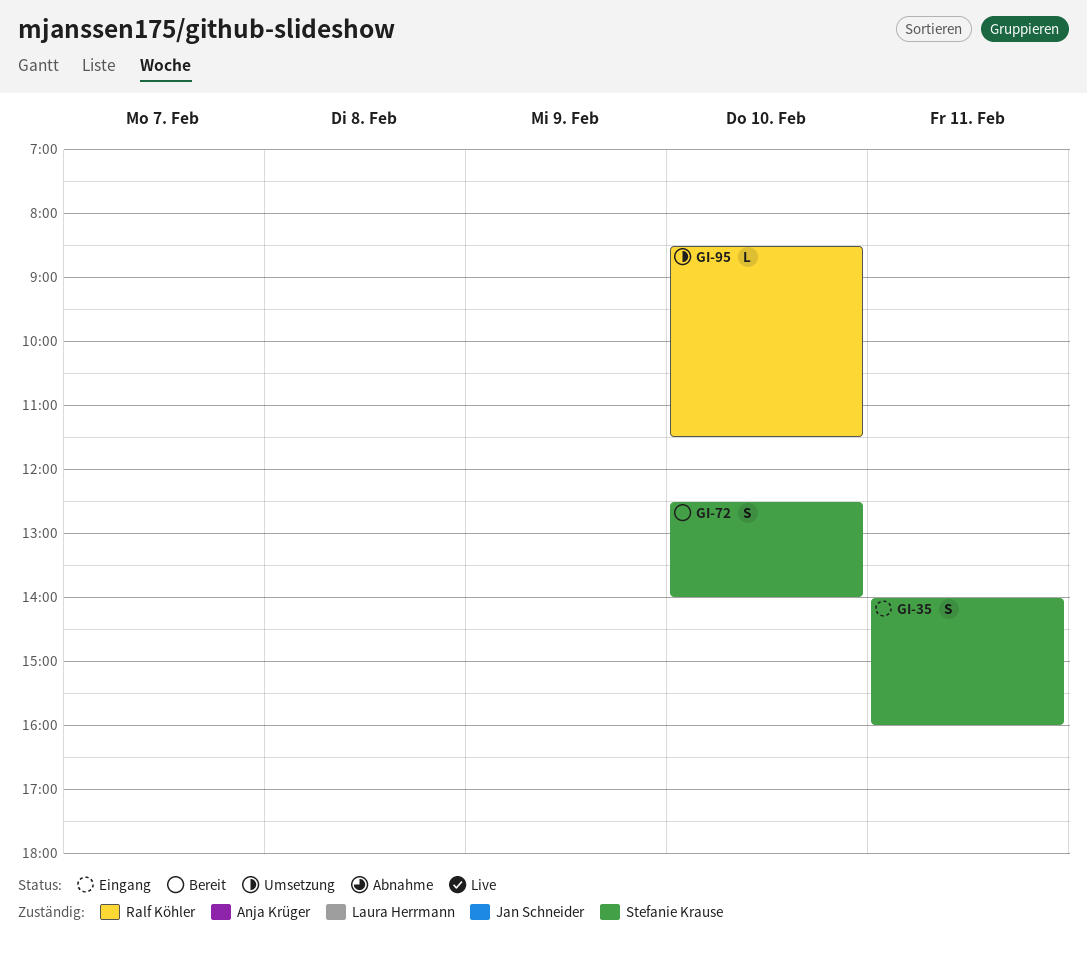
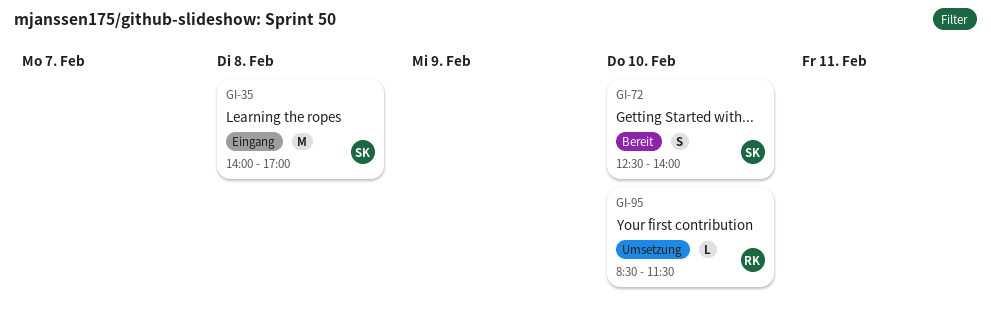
GI-35, estimate: S -> M
GI-35, day: Feb 11 -> Feb 8
GI-35, ends: 16:00 -> 17:00

